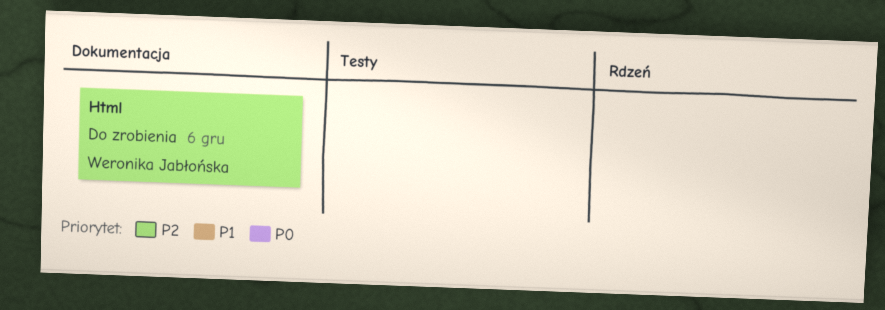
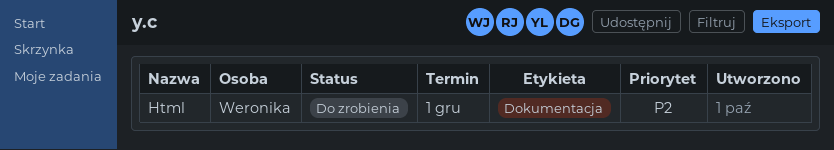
Html, due: Dec 6 -> Dec 1

